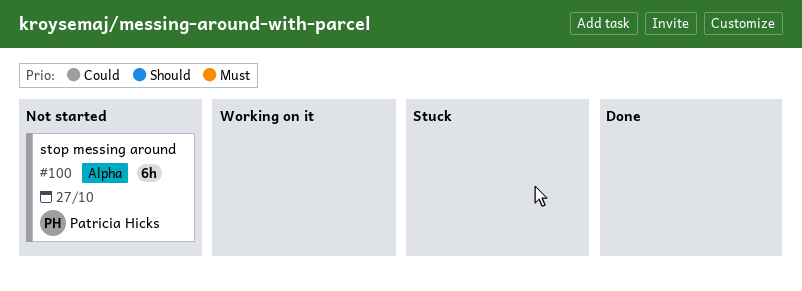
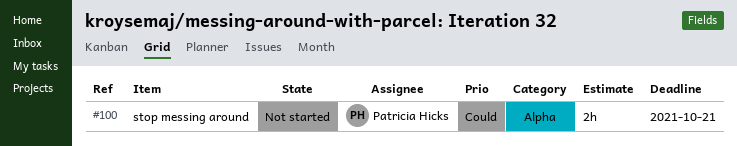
#100, estimate: 6h -> 2h
#100, due: Oct 27 -> Oct 21

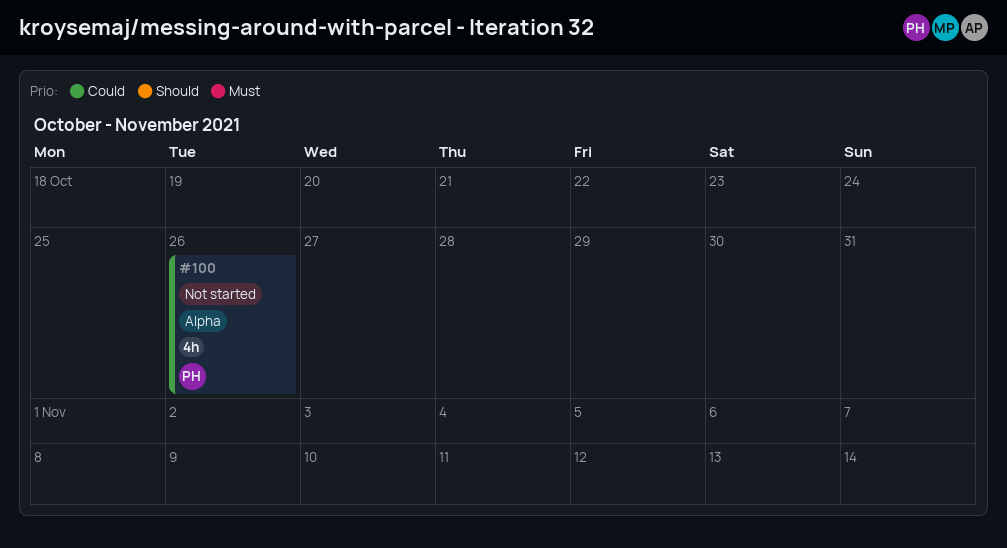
#100, estimate: 2h -> 4h
#100, due: Oct 21 -> Oct 26

